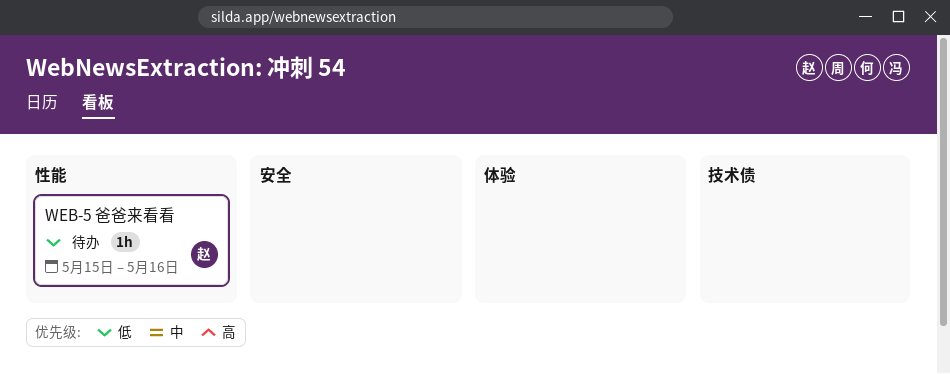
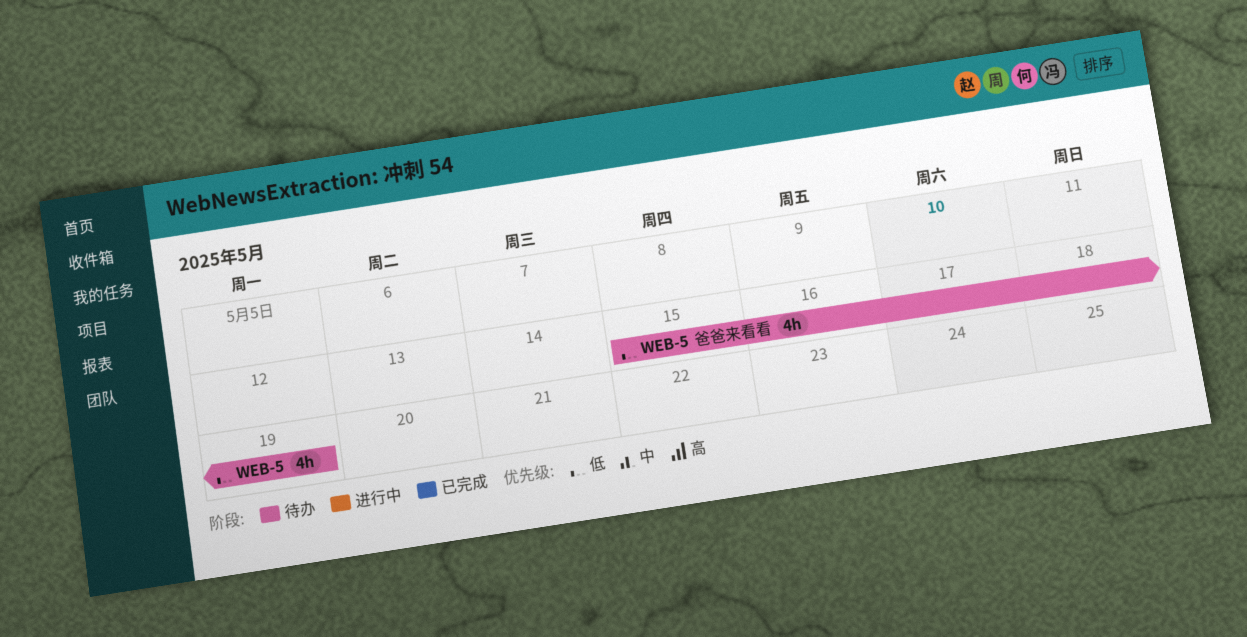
WEB-5, estimate: 1h -> 4h
WEB-5, due: May 16 -> May 19

